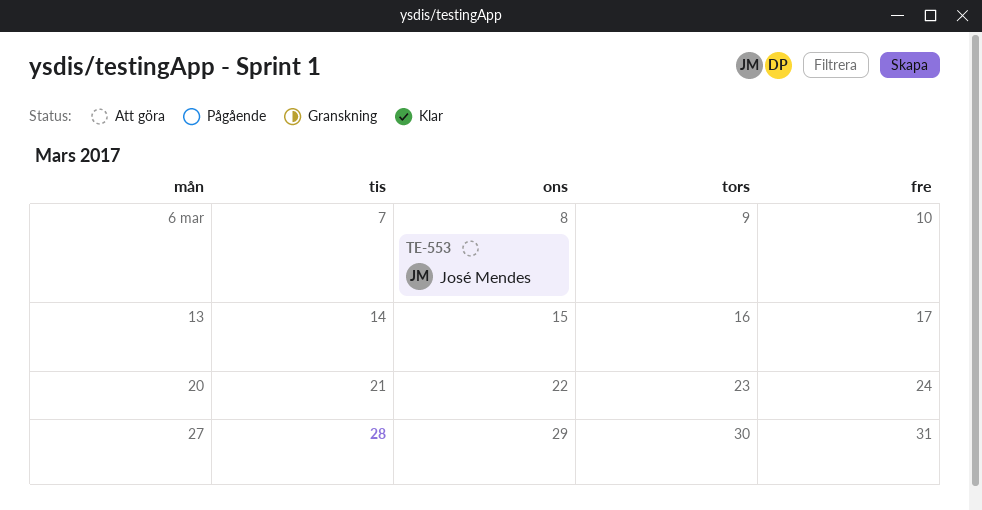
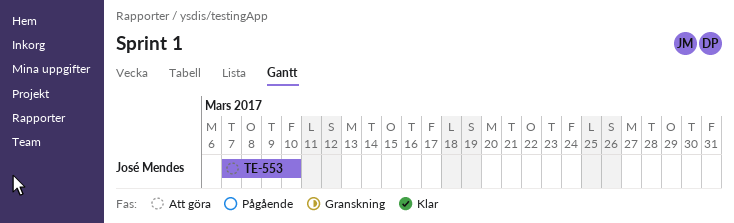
TE-553, due: Mar 8 -> Mar 10

